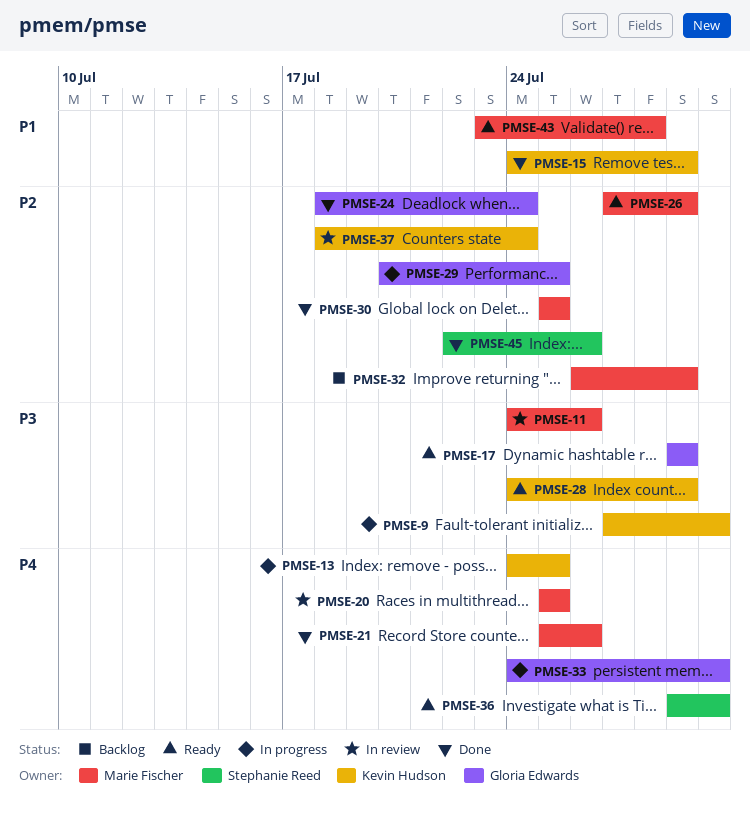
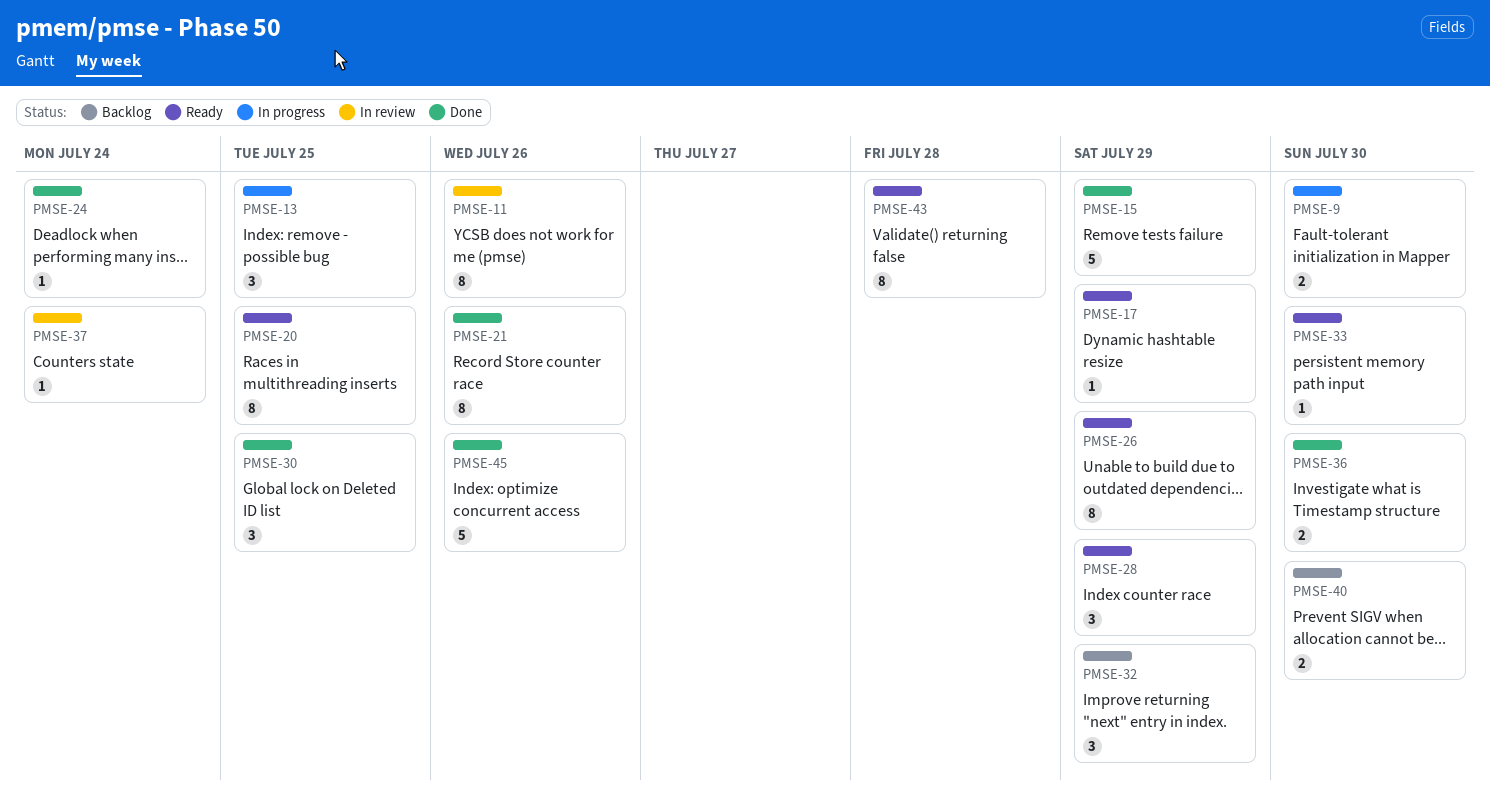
PMSE-20, status: In review -> Ready
PMSE-29: present -> none
PMSE-33, status: In progress -> Ready
PMSE-36, status: Ready -> Done
PMSE-40: none -> present

